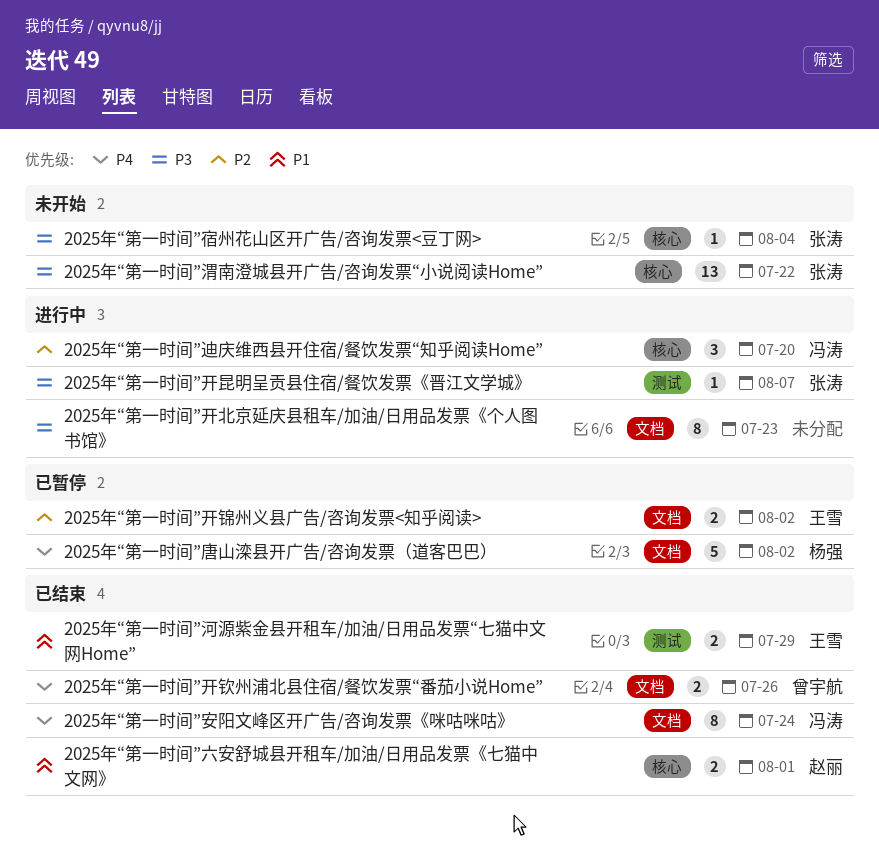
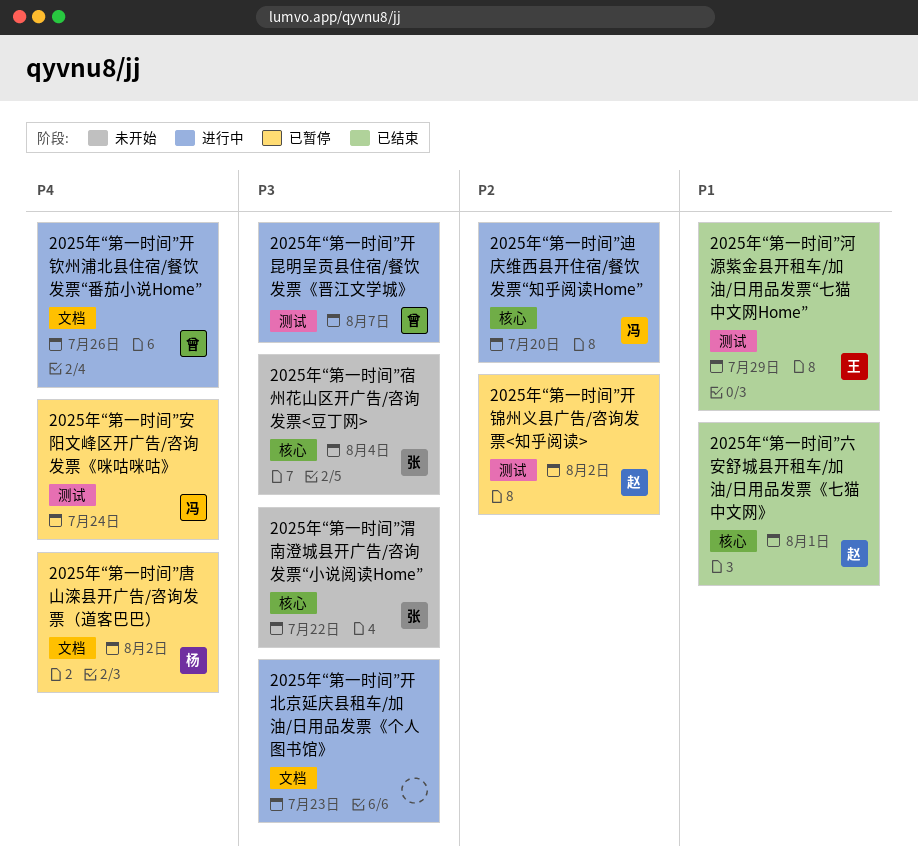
2025年“第一时间”安阳文峰区开广告/咨询发票《咪咕咪咕》, status: 已结束 -> 已暂停
2025年“第一时间”安阳文峰区开广告/咨询发票《咪咕咪咕》, label: 文档 -> 测试
2025年“第一时间”开昆明呈贡县住宿/餐饮发票《晋江文学城》, owner: 张涛 -> 曾宇航
2025年“第一时间”开钦州浦北县住宿/餐饮发票“番茄小说Home”, status: 已结束 -> 进行中
2025年“第一时间”开锦州义县广告/咨询发票<知乎阅读>, owner: 王雪 -> 赵丽
2025年“第一时间”开锦州义县广告/咨询发票<知乎阅读>, label: 文档 -> 测试

